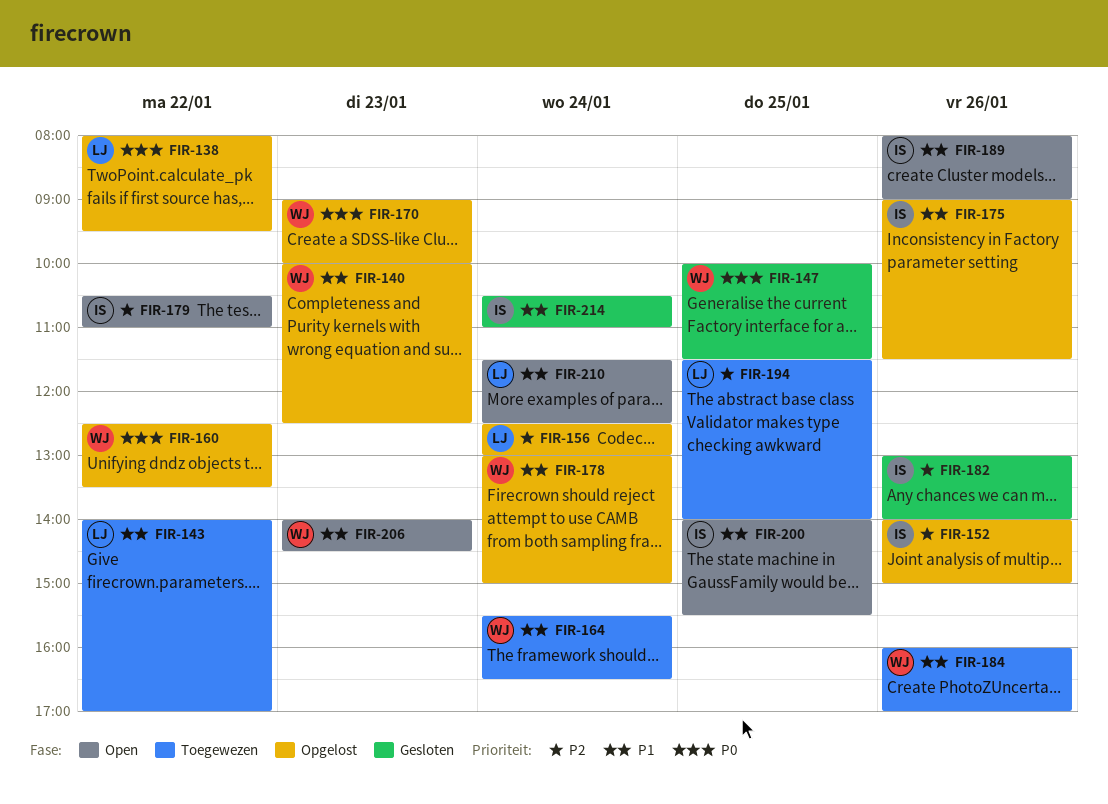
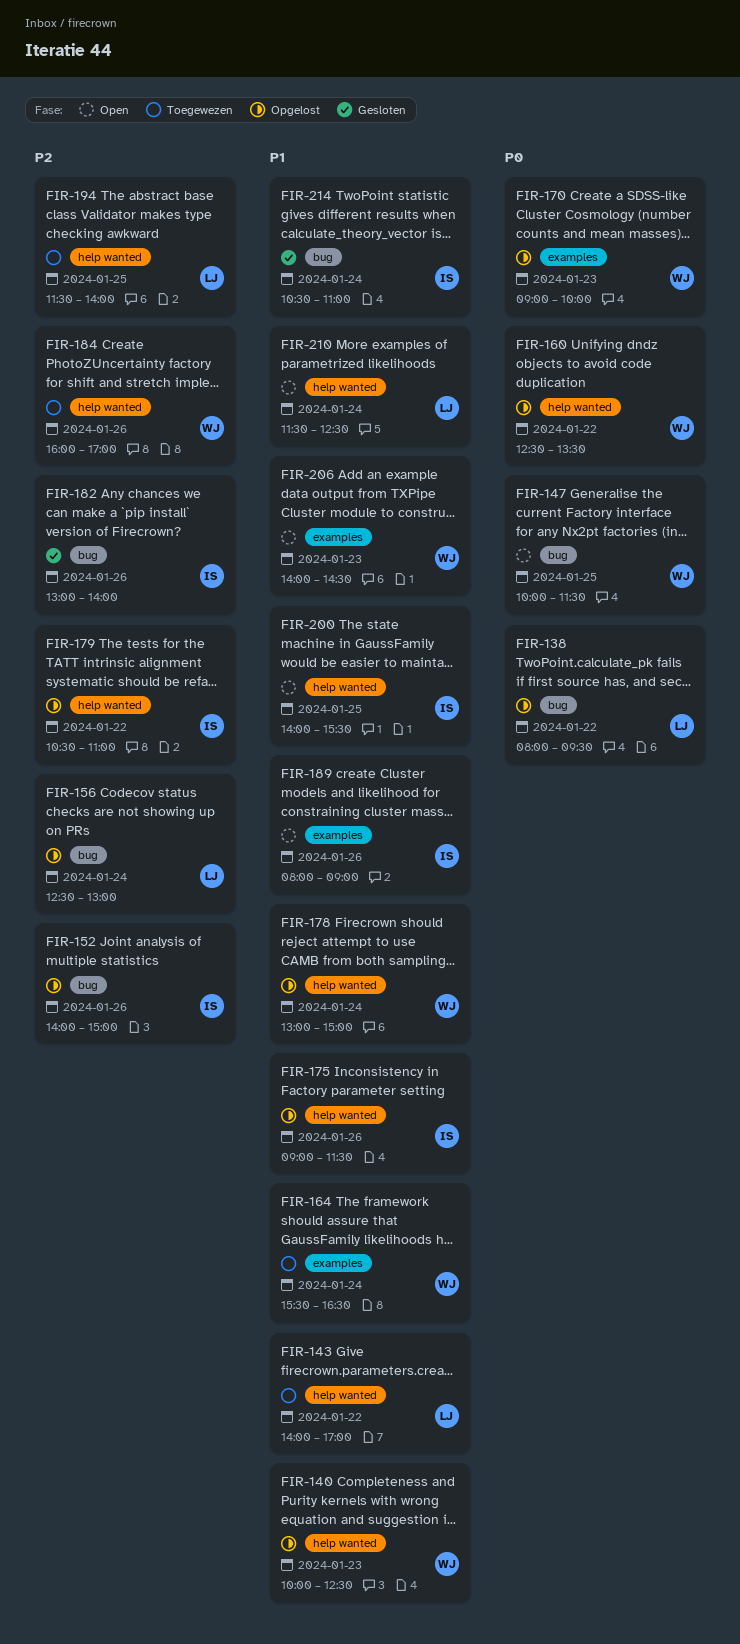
FIR-147, status: Gesloten -> Open
FIR-179, status: Open -> Opgelost
FIR-184, priority: P1 -> P2

